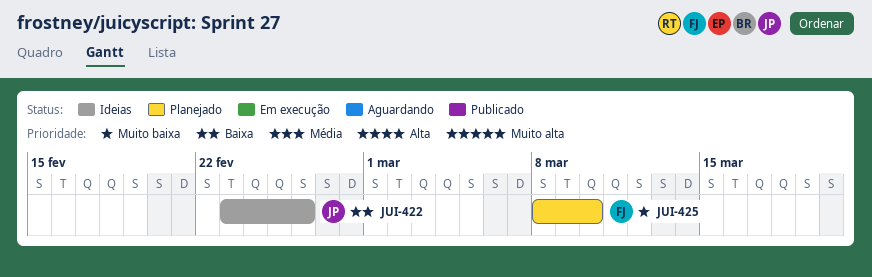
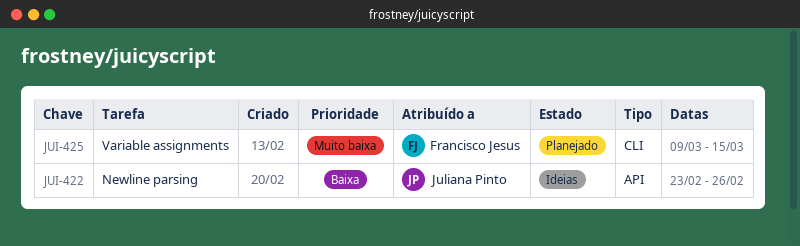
JUI-425, start: Mar 8 -> Mar 9
JUI-425, due: Mar 10 -> Mar 15

